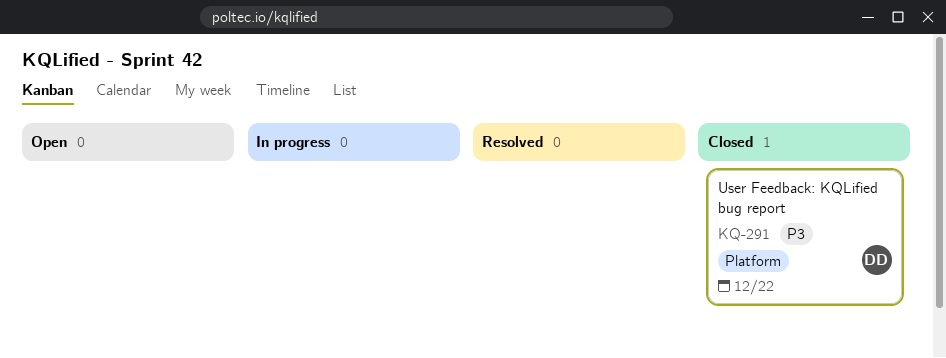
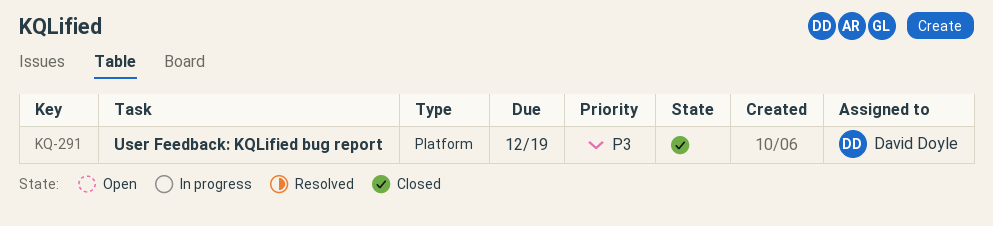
KQ-291, due: Dec 22 -> Dec 19

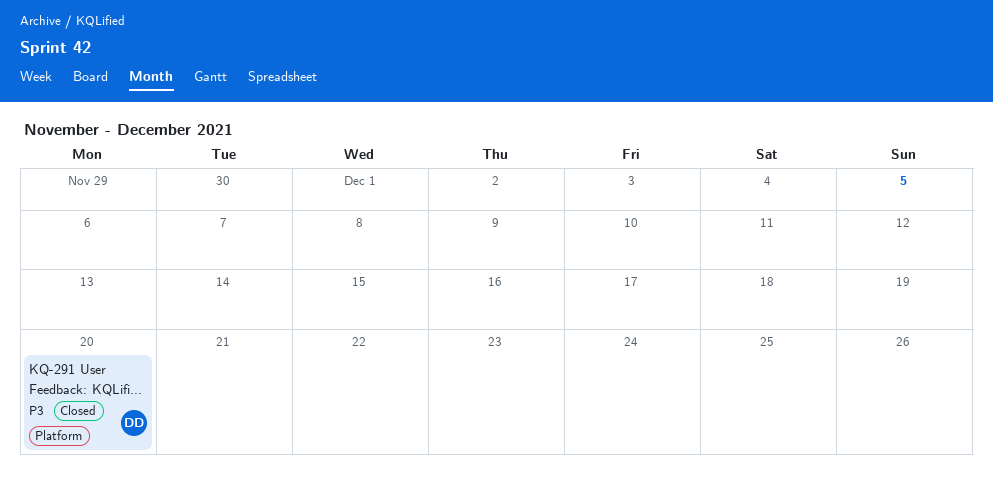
KQ-291, due: Dec 19 -> Dec 20

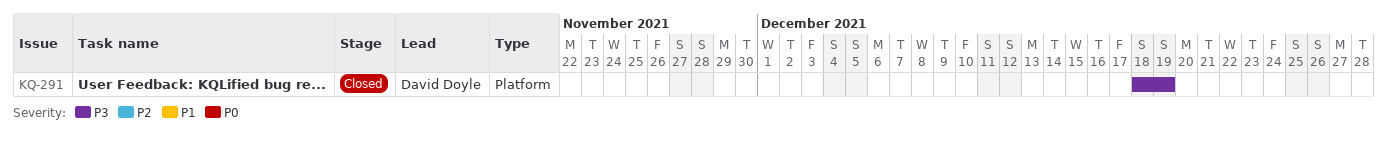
KQ-291, due: Dec 20 -> Dec 19

